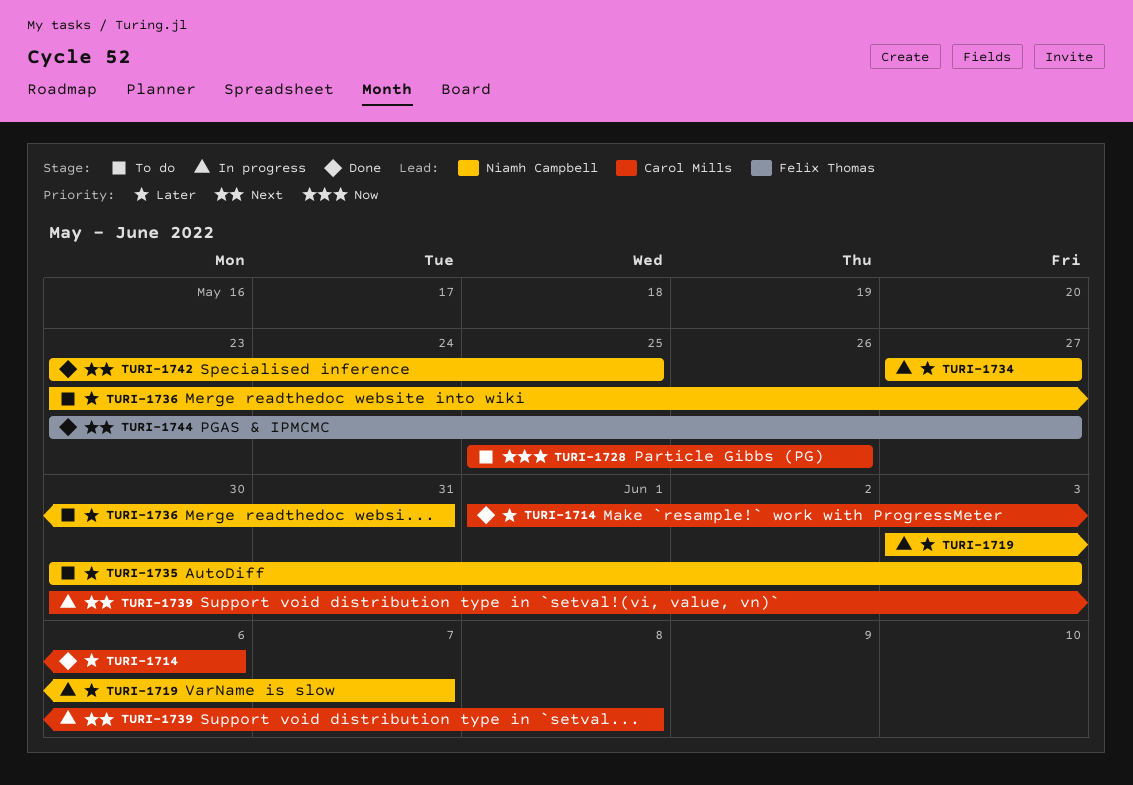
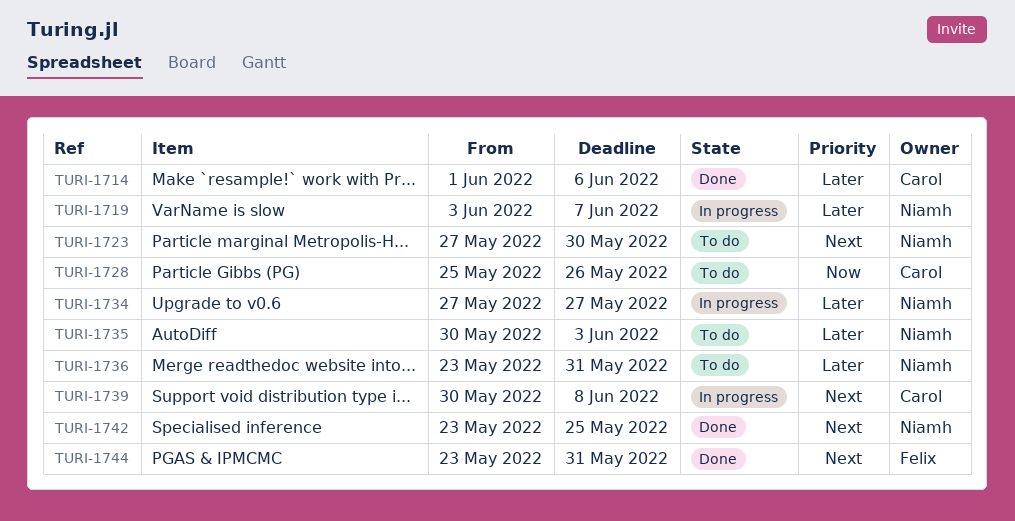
TURI-1723: none -> present
TURI-1744, due: May 27 -> May 31

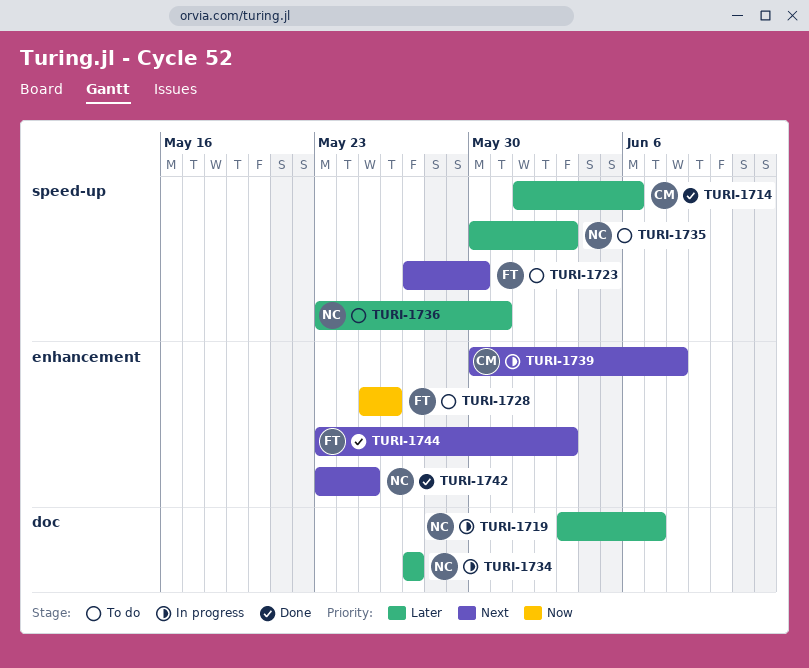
TURI-1723, owner: Niamh -> Felix
TURI-1728, owner: Carol -> Felix
TURI-1744, due: May 31 -> Jun 3

